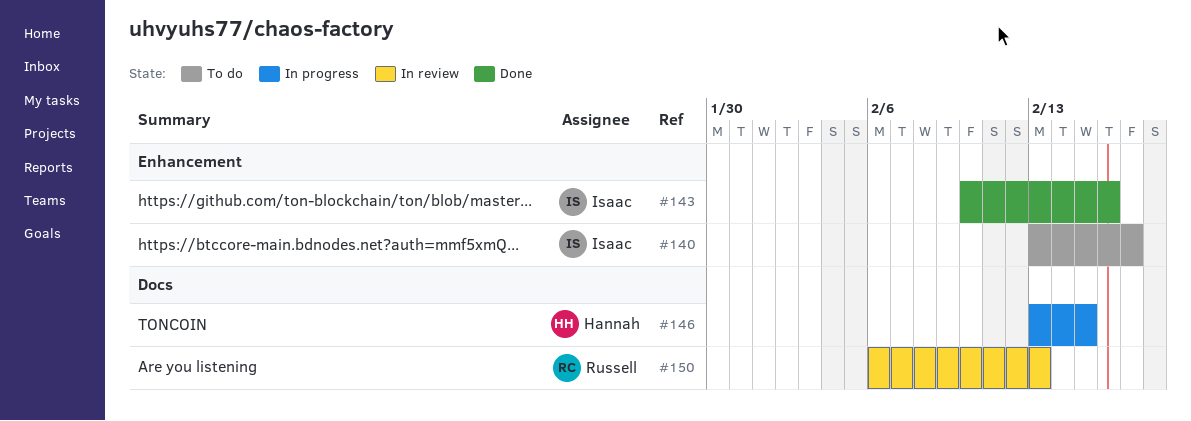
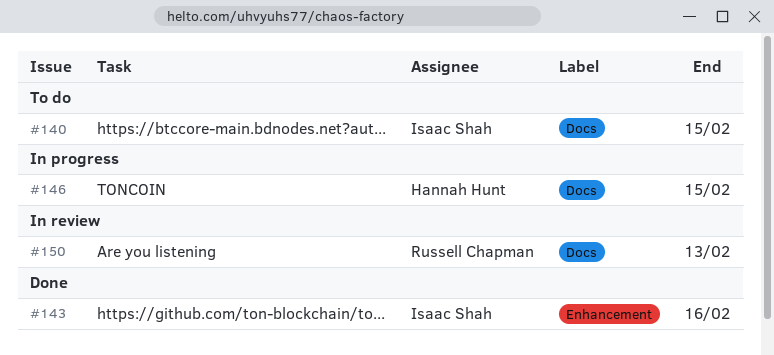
#140, label: Enhancement -> Docs
#140, due: Feb 17 -> Feb 15

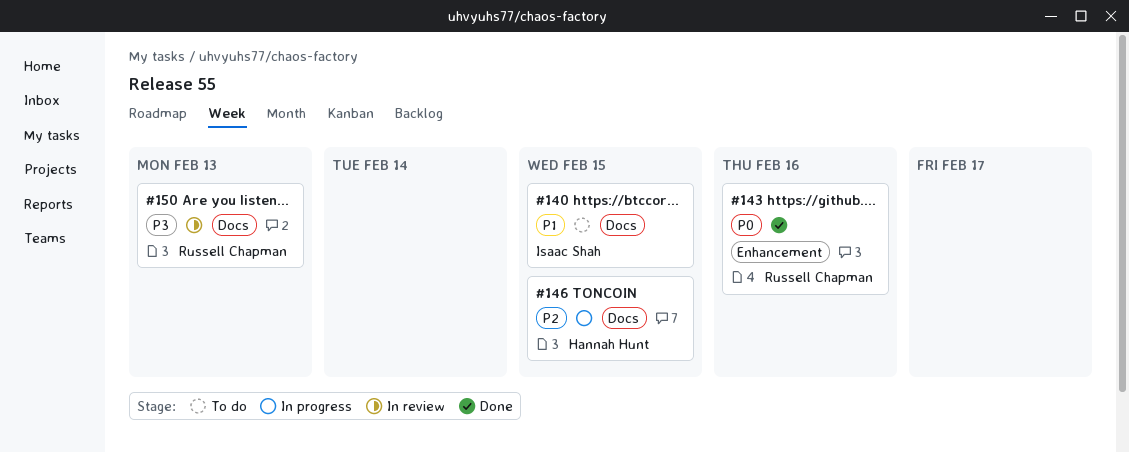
#143, owner: Isaac Shah -> Russell Chapman

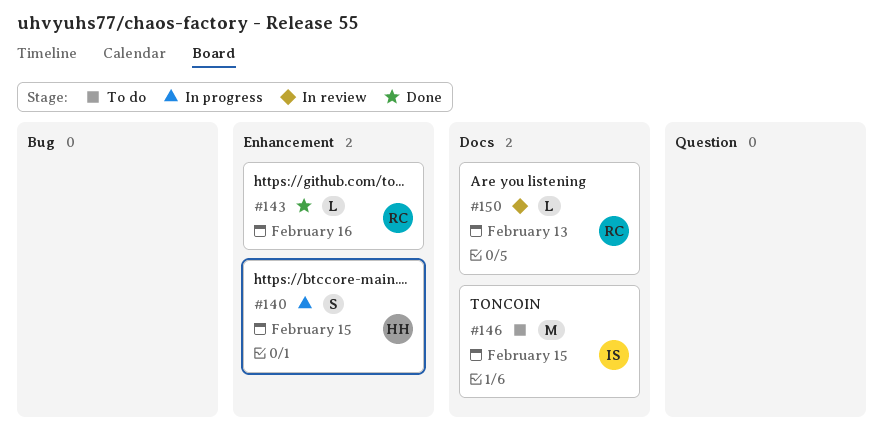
#140, status: To do -> In progress
#140, owner: Isaac Shah -> Hannah Hunt
#140, label: Docs -> Enhancement
#146, status: In progress -> To do
#146, owner: Hannah Hunt -> Isaac Shah

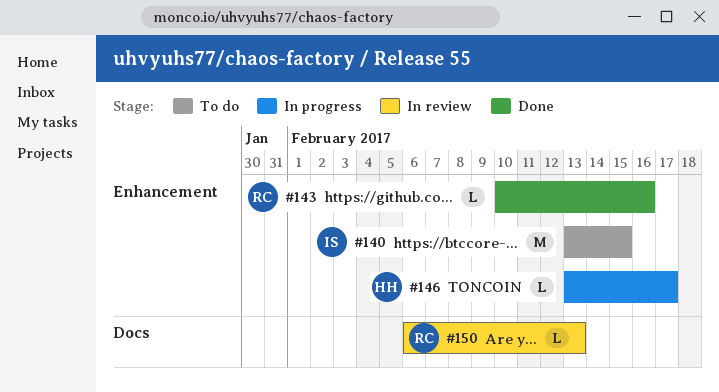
#140, status: In progress -> To do
#140, owner: HH -> IS
#140, estimate: S -> M
#146, status: To do -> In progress
#146, owner: IS -> HH
#146, label: Docs -> Enhancement
#146, estimate: M -> L
#146, due: Feb 15 -> Feb 17

